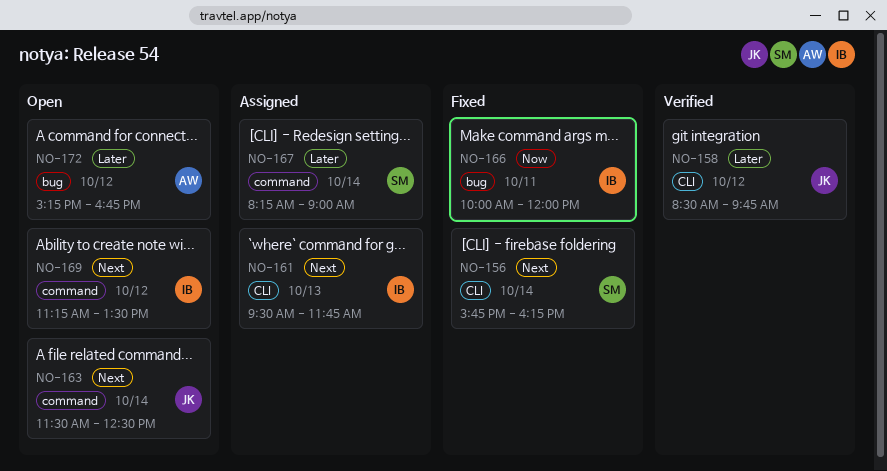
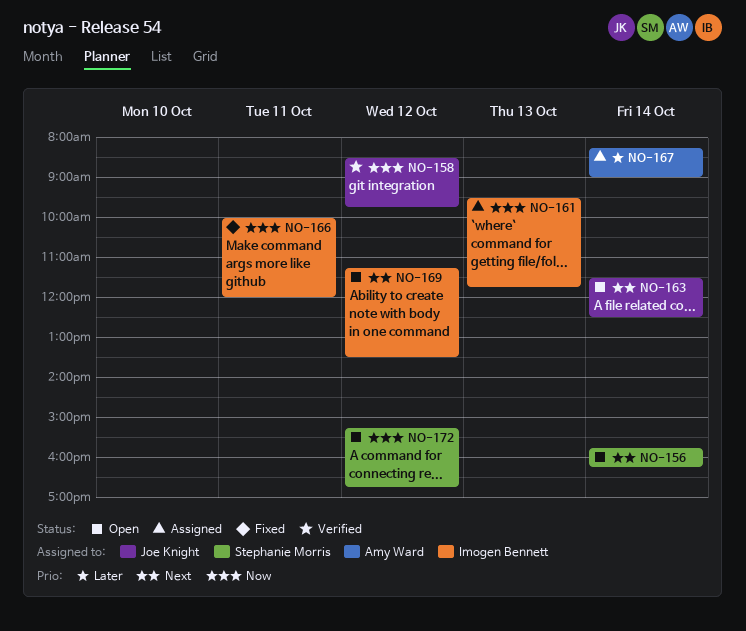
NO-156, status: Fixed -> Open
NO-158, priority: Later -> Now
NO-161, priority: Next -> Now
NO-167, owner: Stephanie Morris -> Amy Ward
NO-172, owner: Amy Ward -> Stephanie Morris
NO-172, priority: Later -> Now

